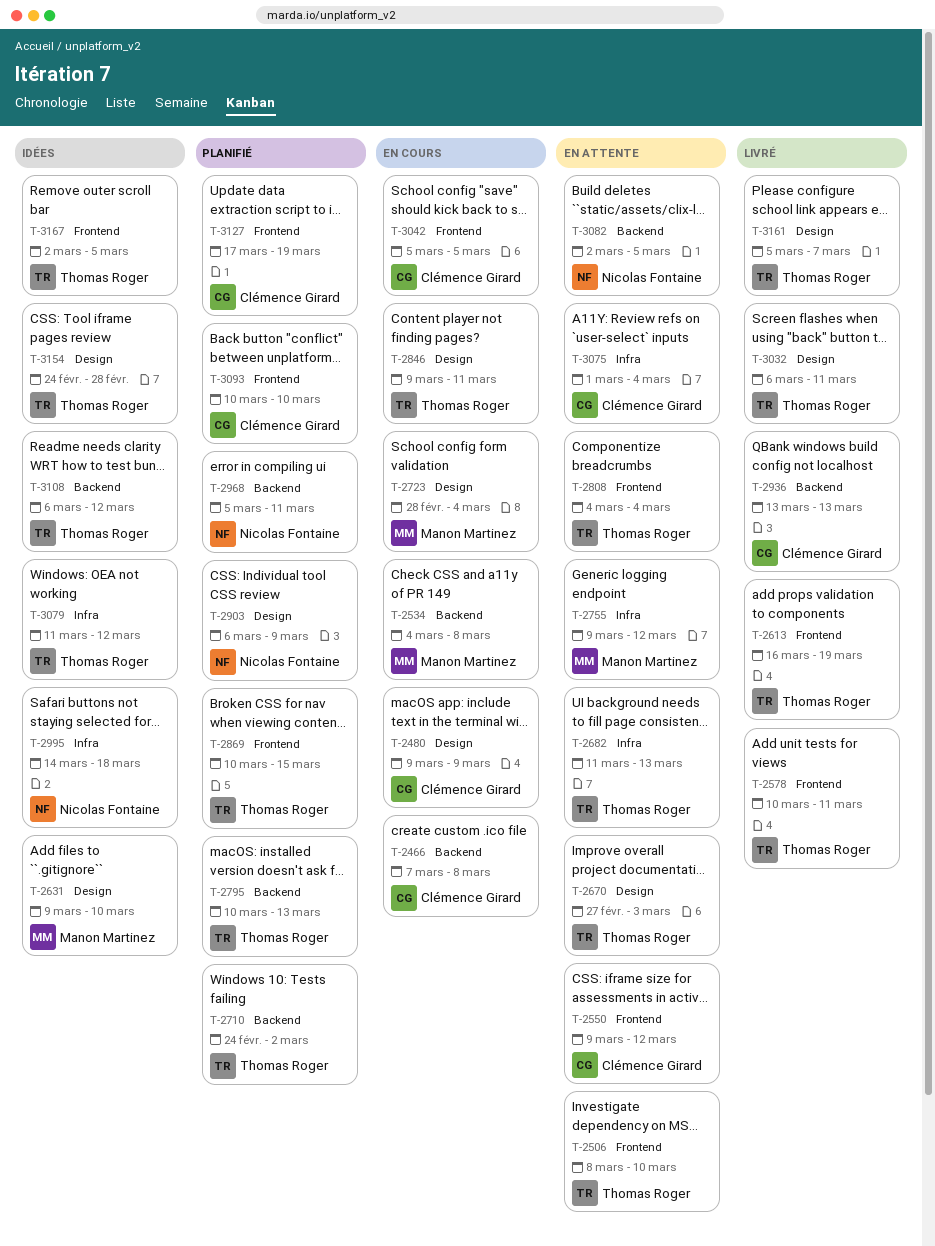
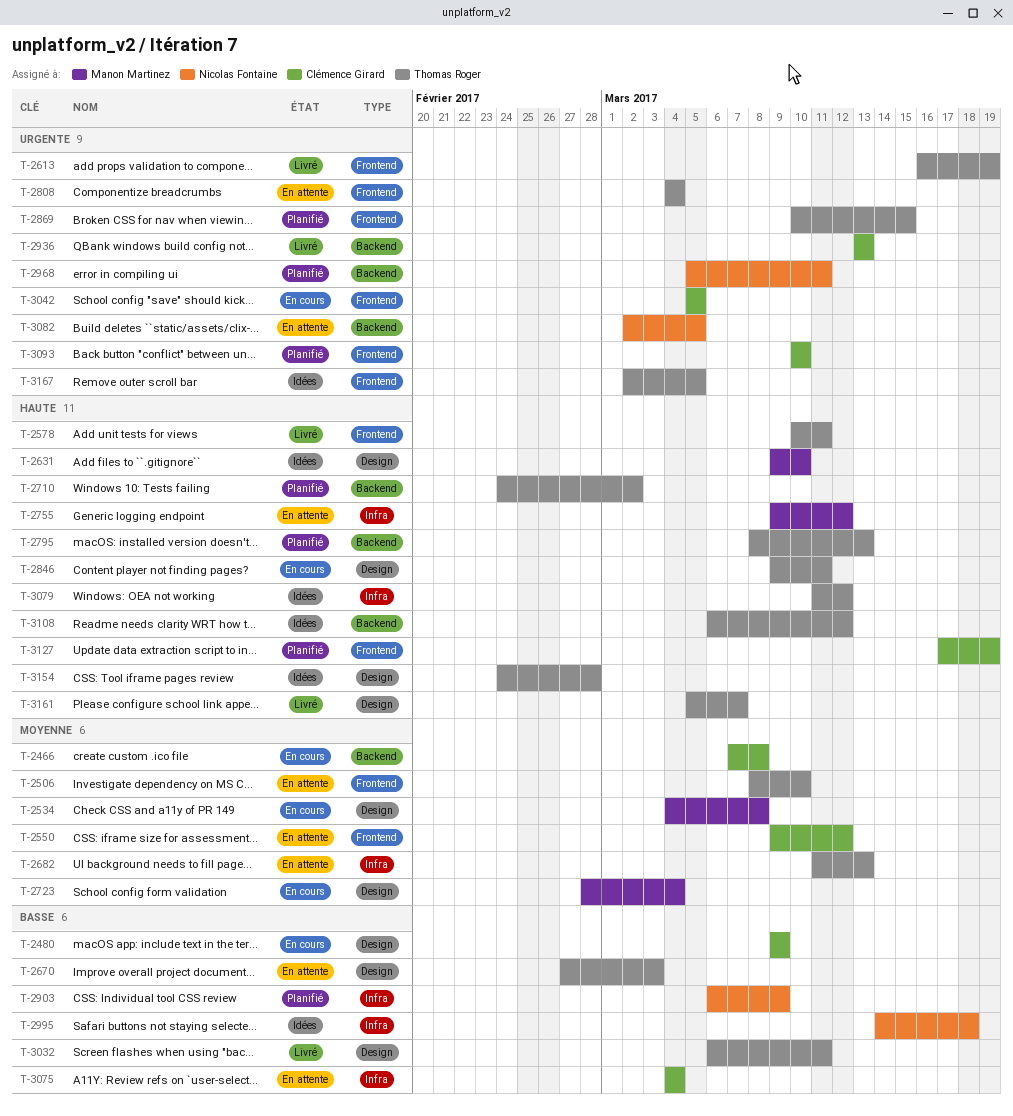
T-2534, label: Backend -> Design
T-2795, start: Mar 10 -> Mar 8
T-2903, label: Design -> Infra
T-3075, start: Mar 1 -> Mar 4

